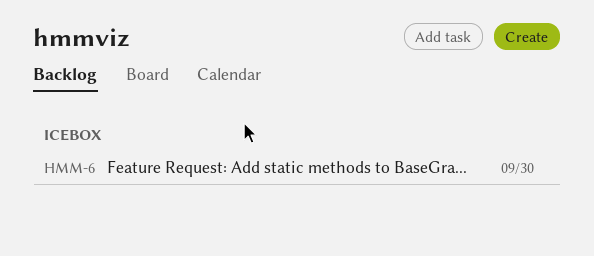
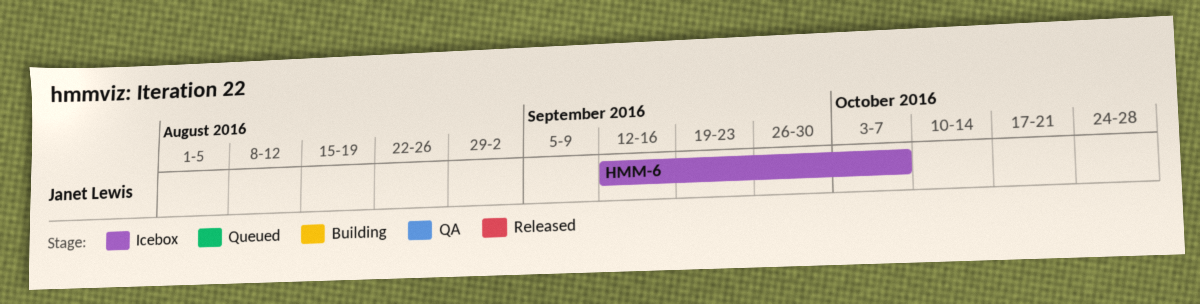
HMM-6, due: Sep 30 -> Oct 7

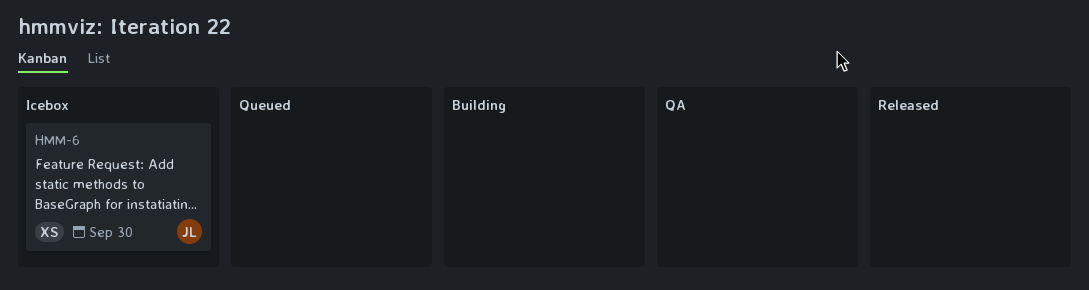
HMM-6, due: Oct 7 -> Sep 30

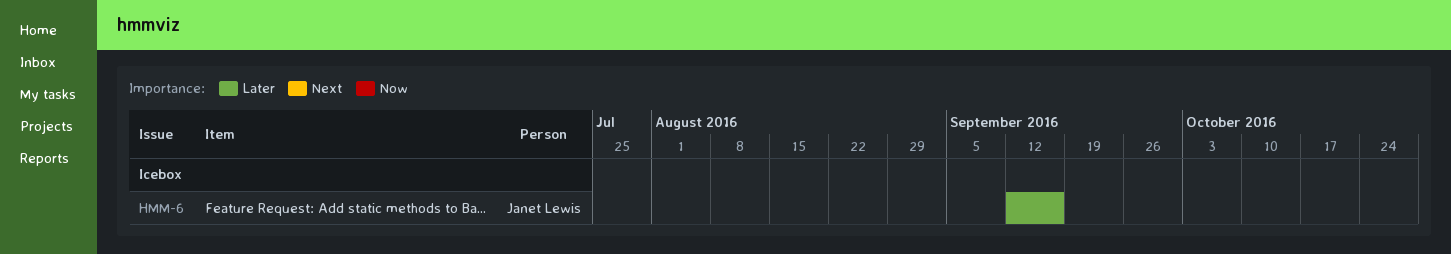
HMM-6, due: Sep 30 -> Sep 16

